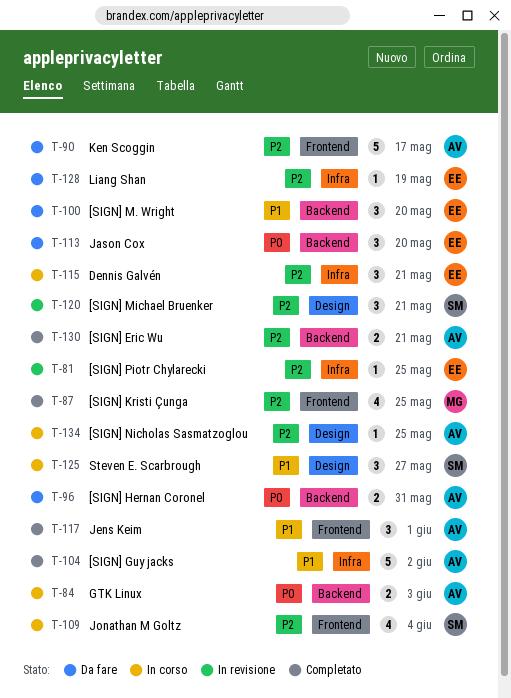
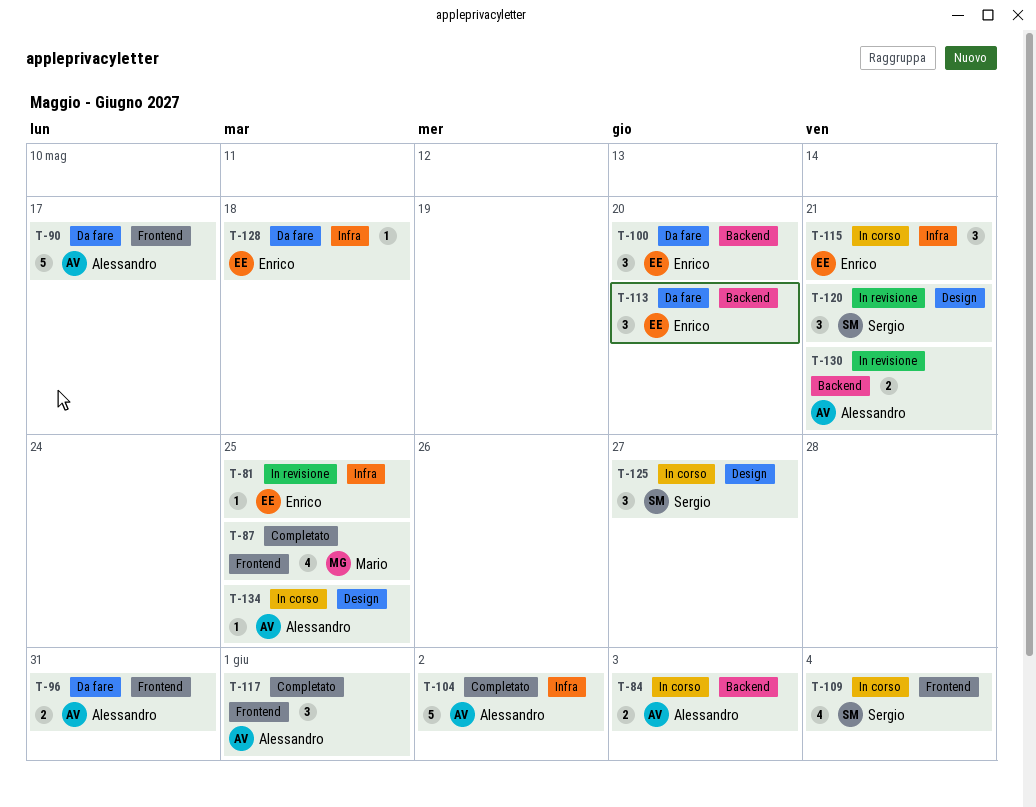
T-96, label: Backend -> Frontend
T-128, due: May 19 -> May 18
T-130, status: Completato -> In revisione

